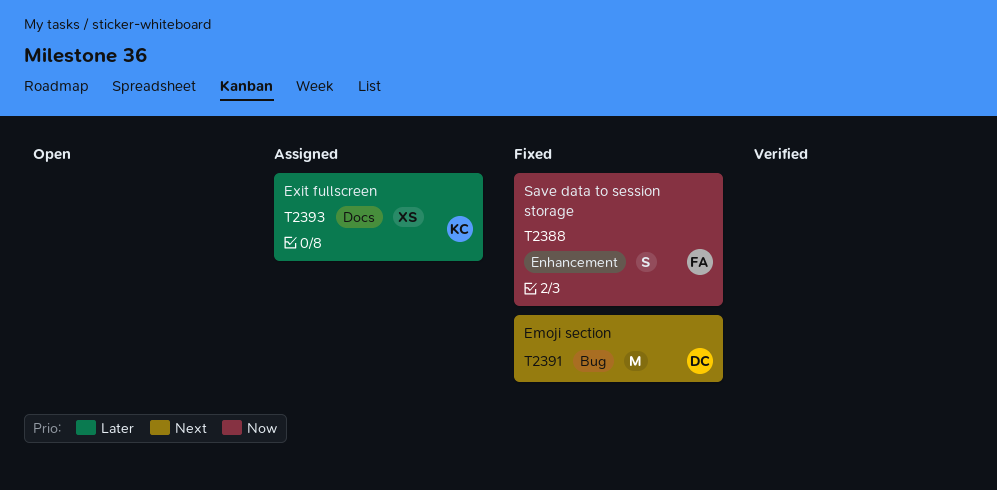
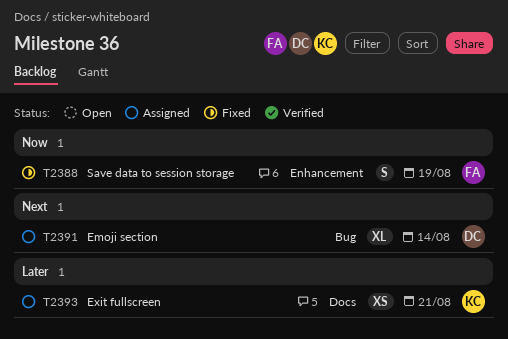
T2391, status: Fixed -> Assigned
T2391, estimate: M -> XL

